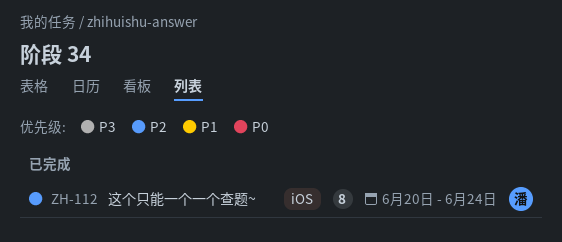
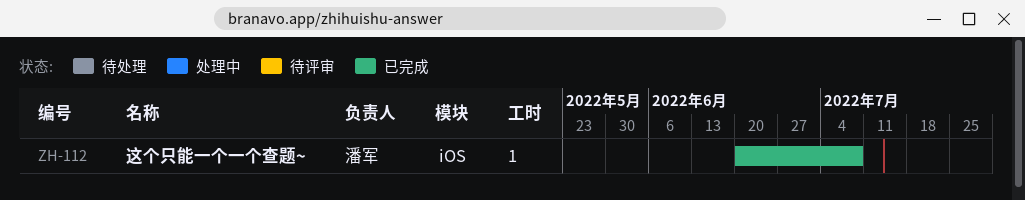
ZH-112, estimate: 8 -> 1
ZH-112, due: Jun 24 -> Jul 8

